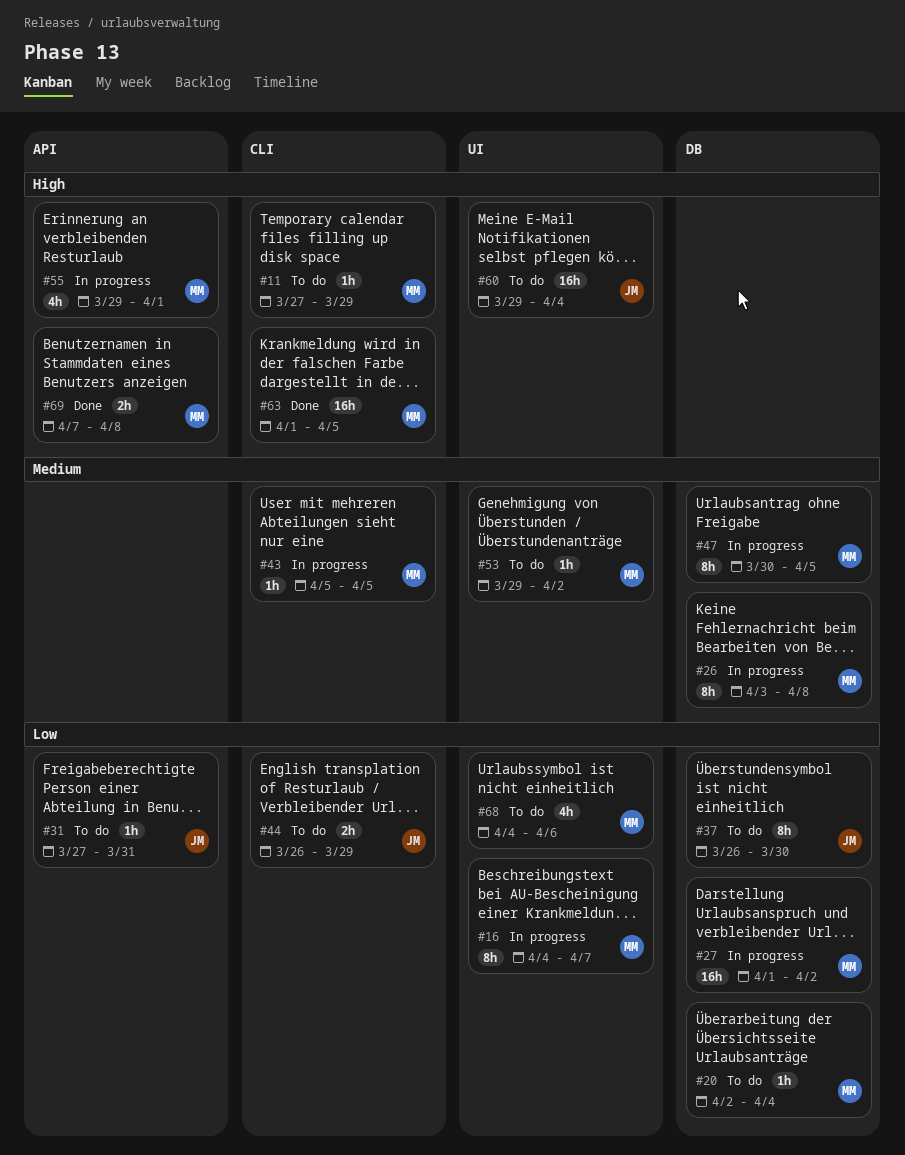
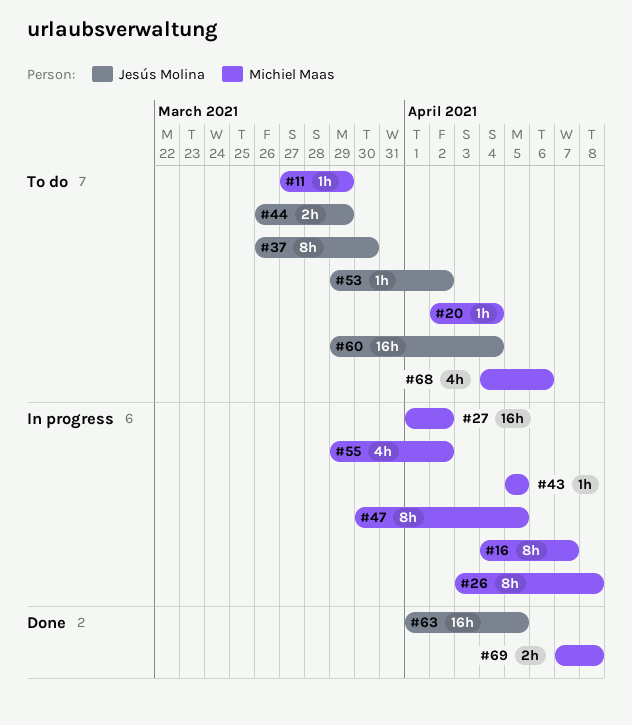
#31: present -> none
#53, owner: Michiel Maas -> Jesús Molina
#55, due: Apr 1 -> Apr 2
#63, owner: Michiel Maas -> Jesús Molina

